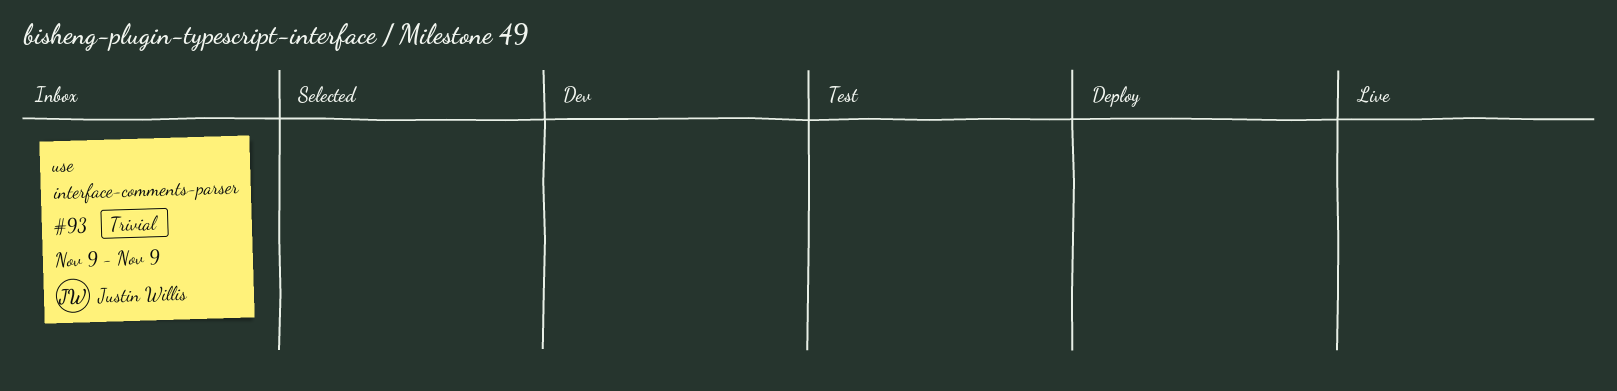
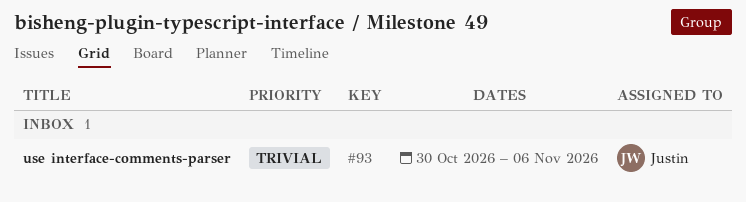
#93, start: Nov 9 -> Oct 30
#93, due: Nov 9 -> Nov 6

